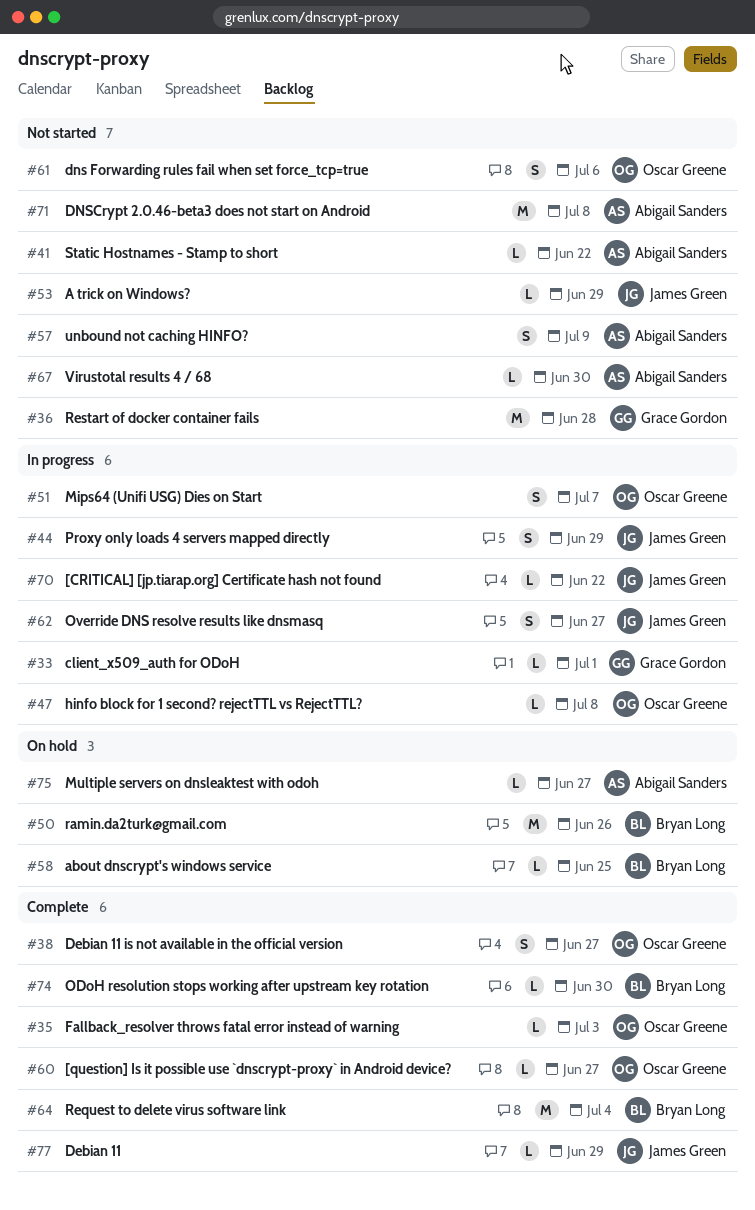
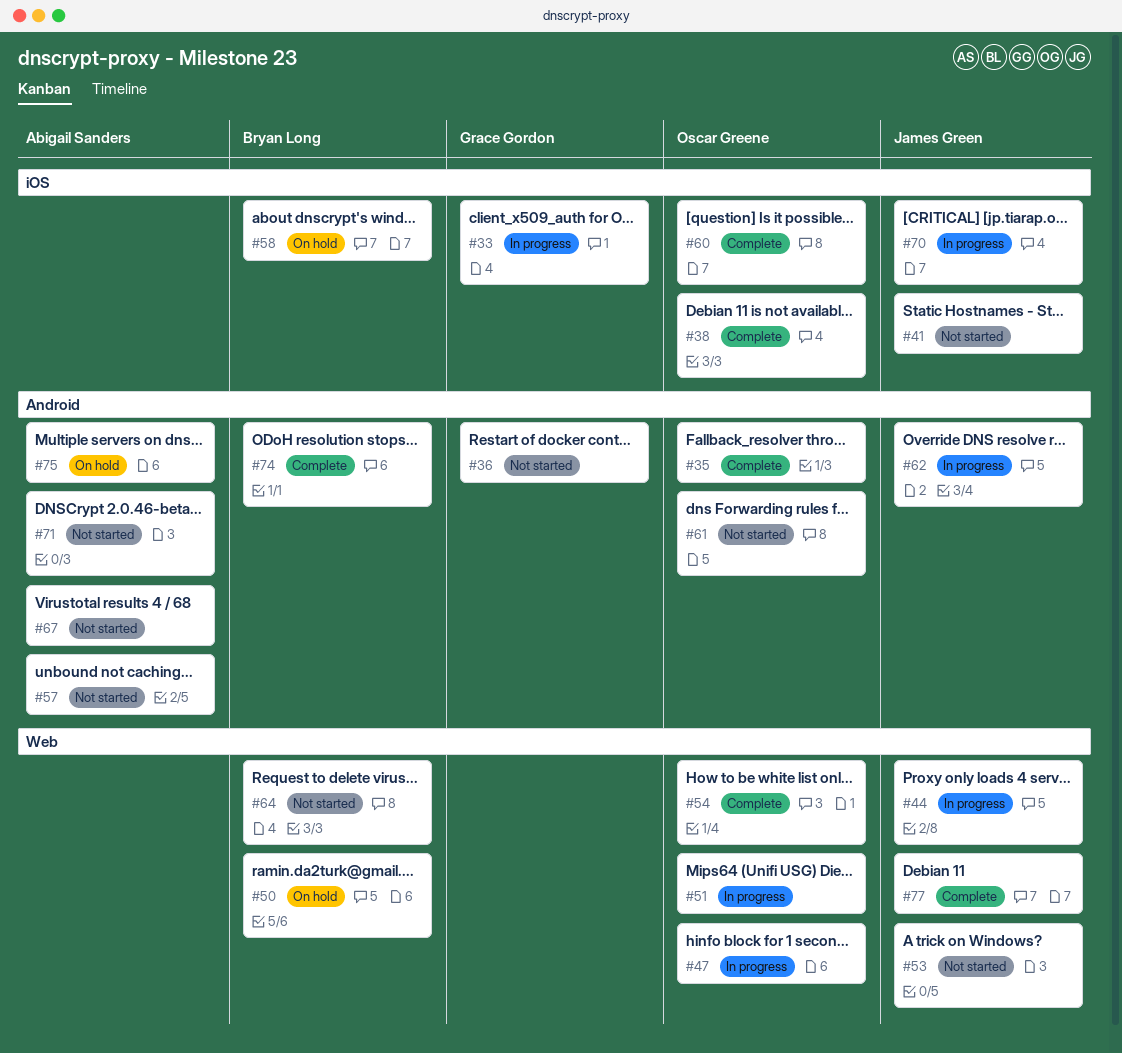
#41, owner: Abigail Sanders -> James Green
#54: none -> present
#64, status: Complete -> Not started

